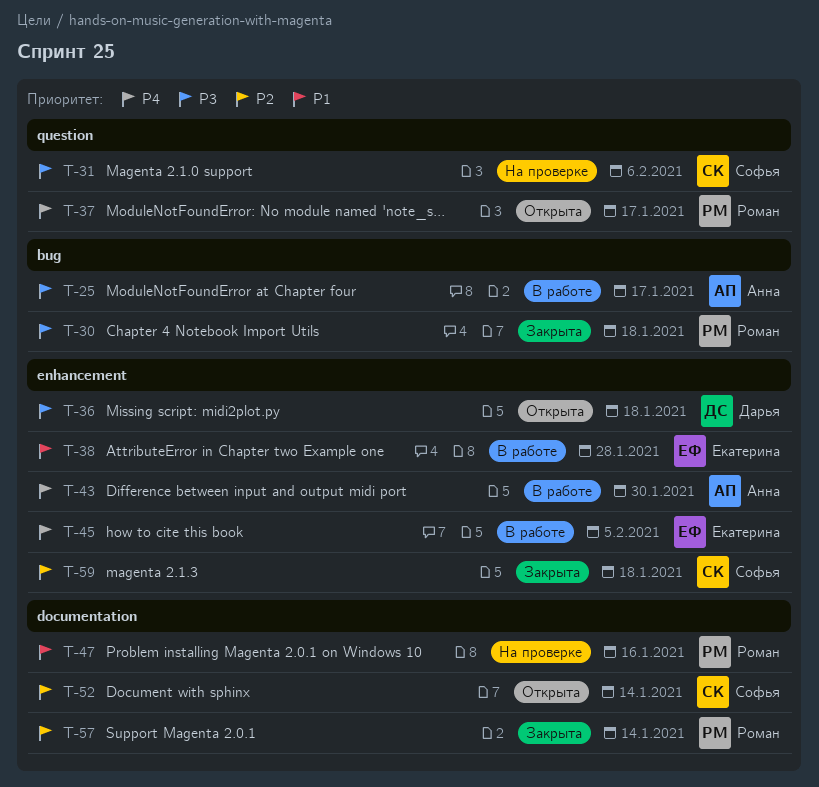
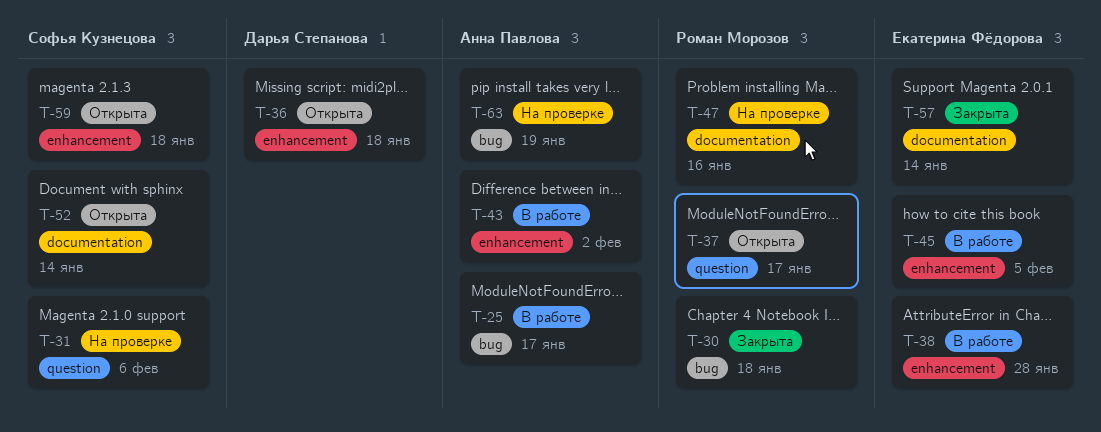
T-43, due: Jan 30 -> Feb 2
T-57, owner: Роман Морозов -> Екатерина Фёдорова
T-59, status: Закрыта -> Открыта
T-63: none -> present

